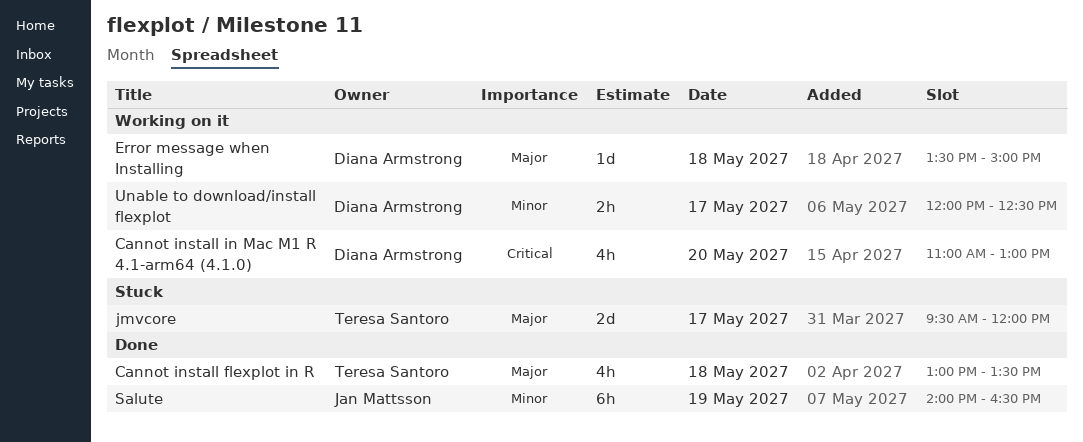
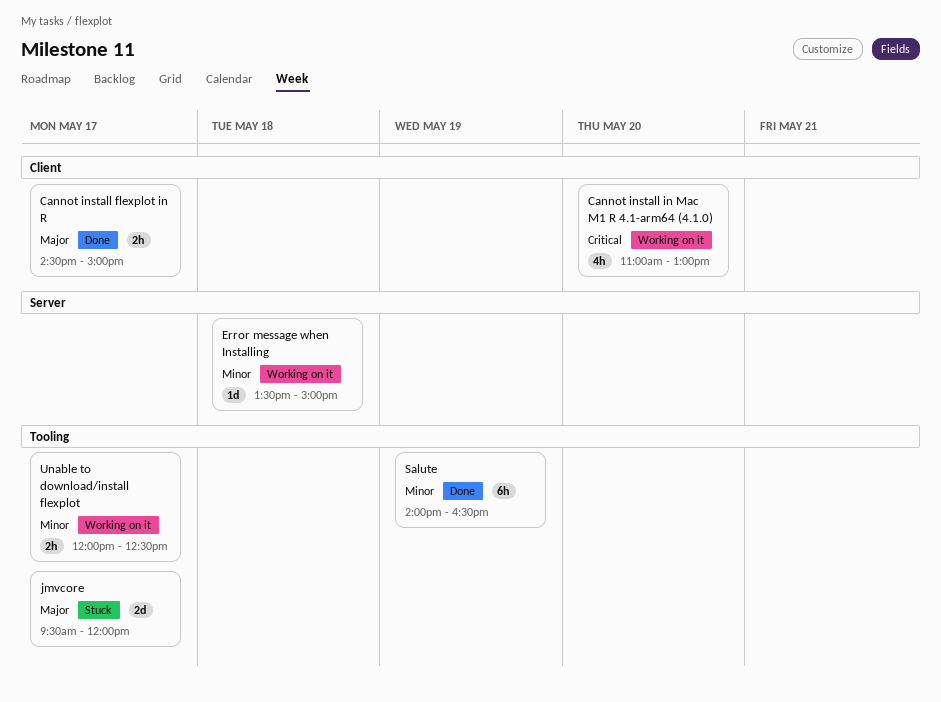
Cannot install flexplot in R, estimate: 4h -> 2h
Cannot install flexplot in R, day: May 18 -> May 17
Cannot install flexplot in R, begins: 13:00 -> 14:30
Cannot install flexplot in R, ends: 13:30 -> 15:00
Error message when Installing, priority: Major -> Minor

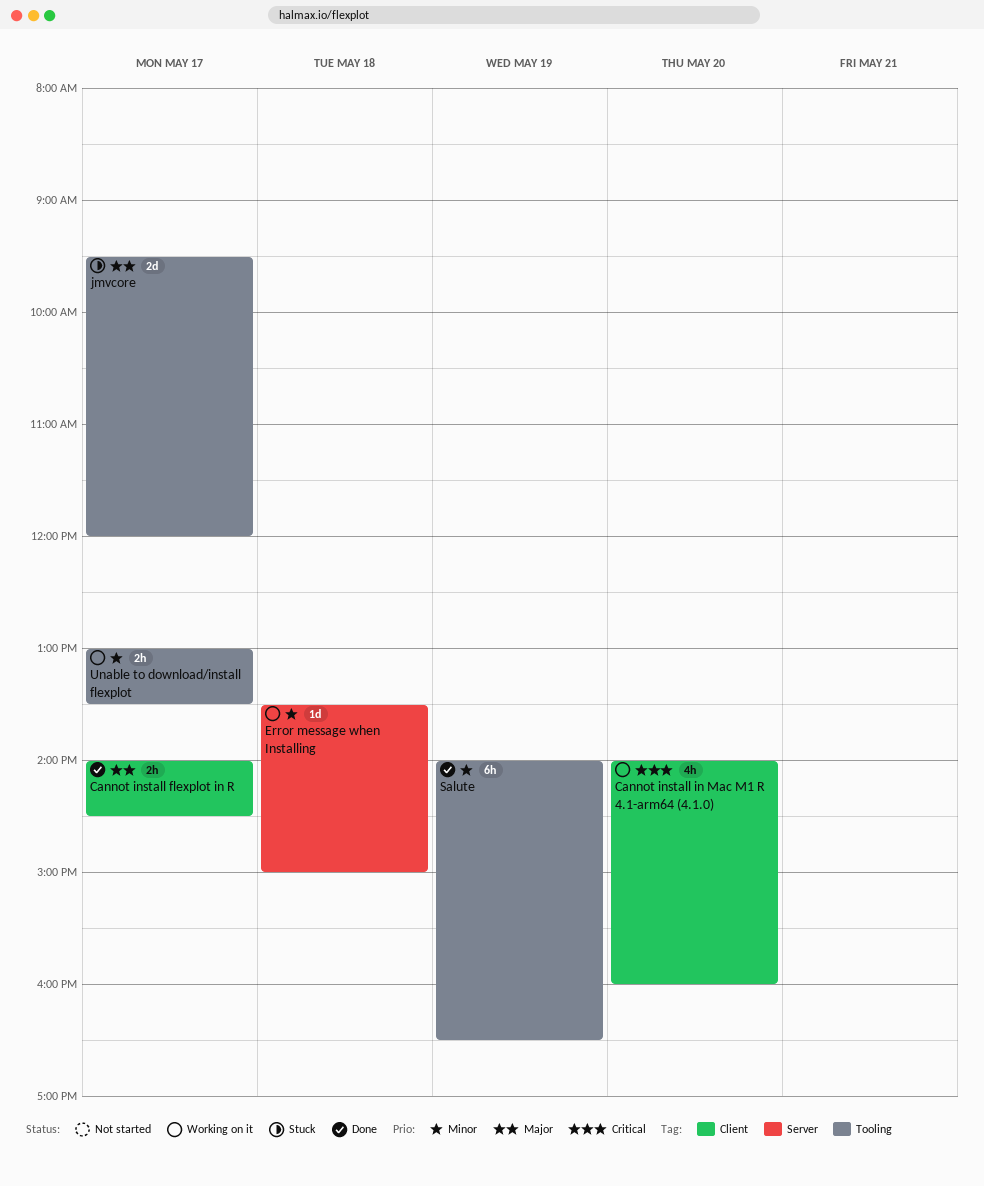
Cannot install flexplot in R, begins: 14:30 -> 14:00
Cannot install flexplot in R, ends: 15:00 -> 14:30
Cannot install in Mac M1 R 4.1-arm64 (4.1.0), begins: 11:00 -> 14:00
Cannot install in Mac M1 R 4.1-arm64 (4.1.0), ends: 13:00 -> 16:00
Unable to download/install flexplot, begins: 12:00 -> 13:00
Unable to download/install flexplot, ends: 12:30 -> 13:30

